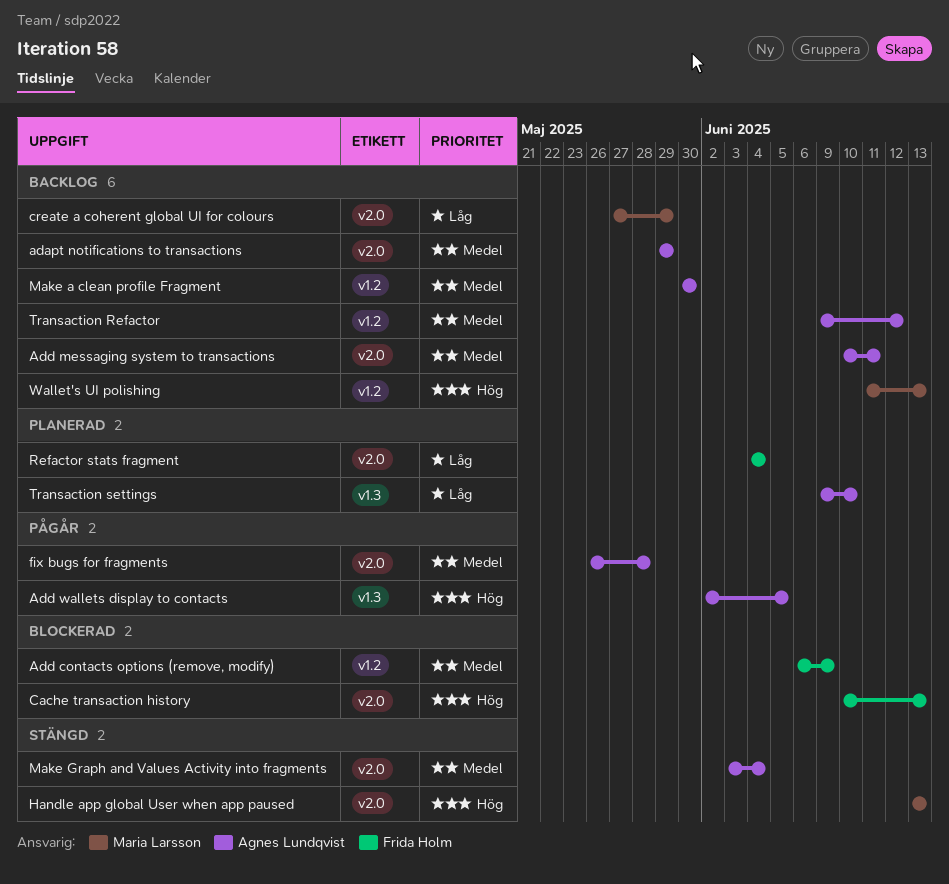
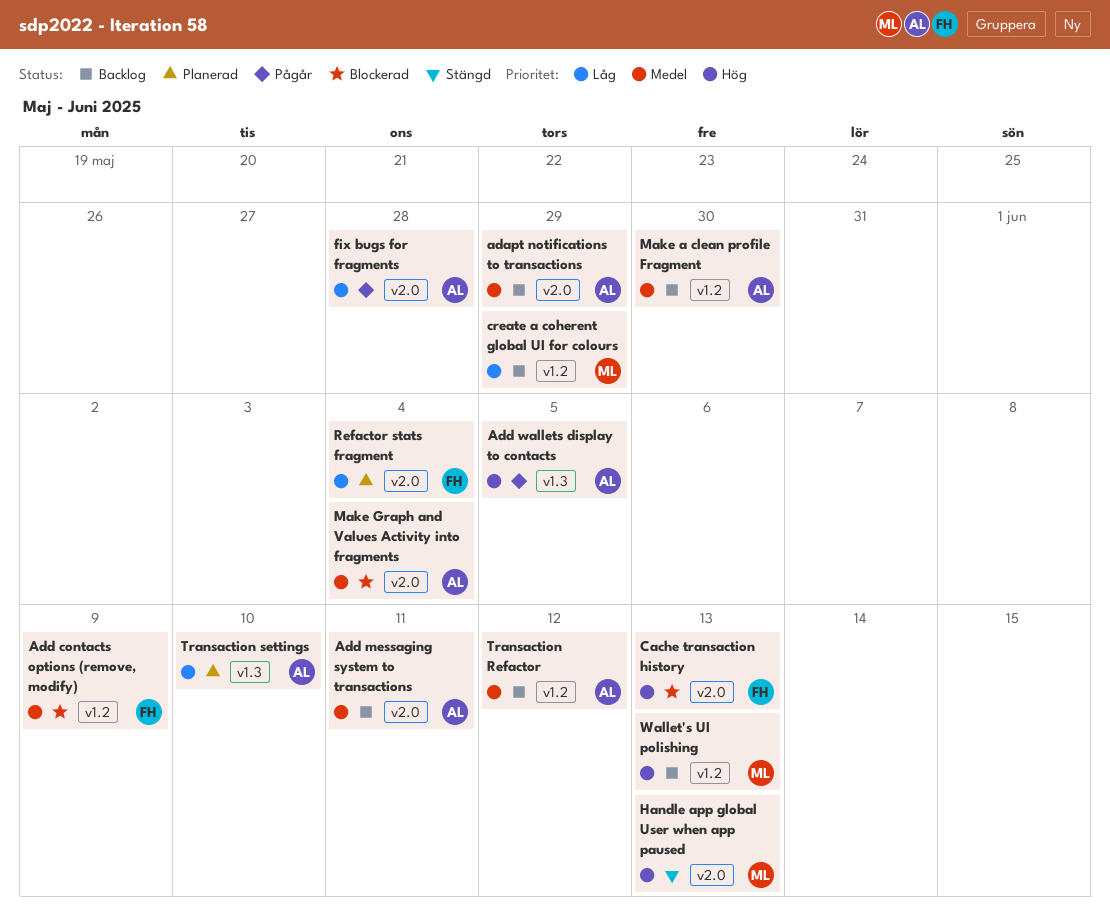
create a coherent global UI for colours, label: v2.0 -> v1.2
fix bugs for fragments, priority: Medel -> Låg
Make Graph and Values Activity into fragments, status: Stängd -> Blockerad

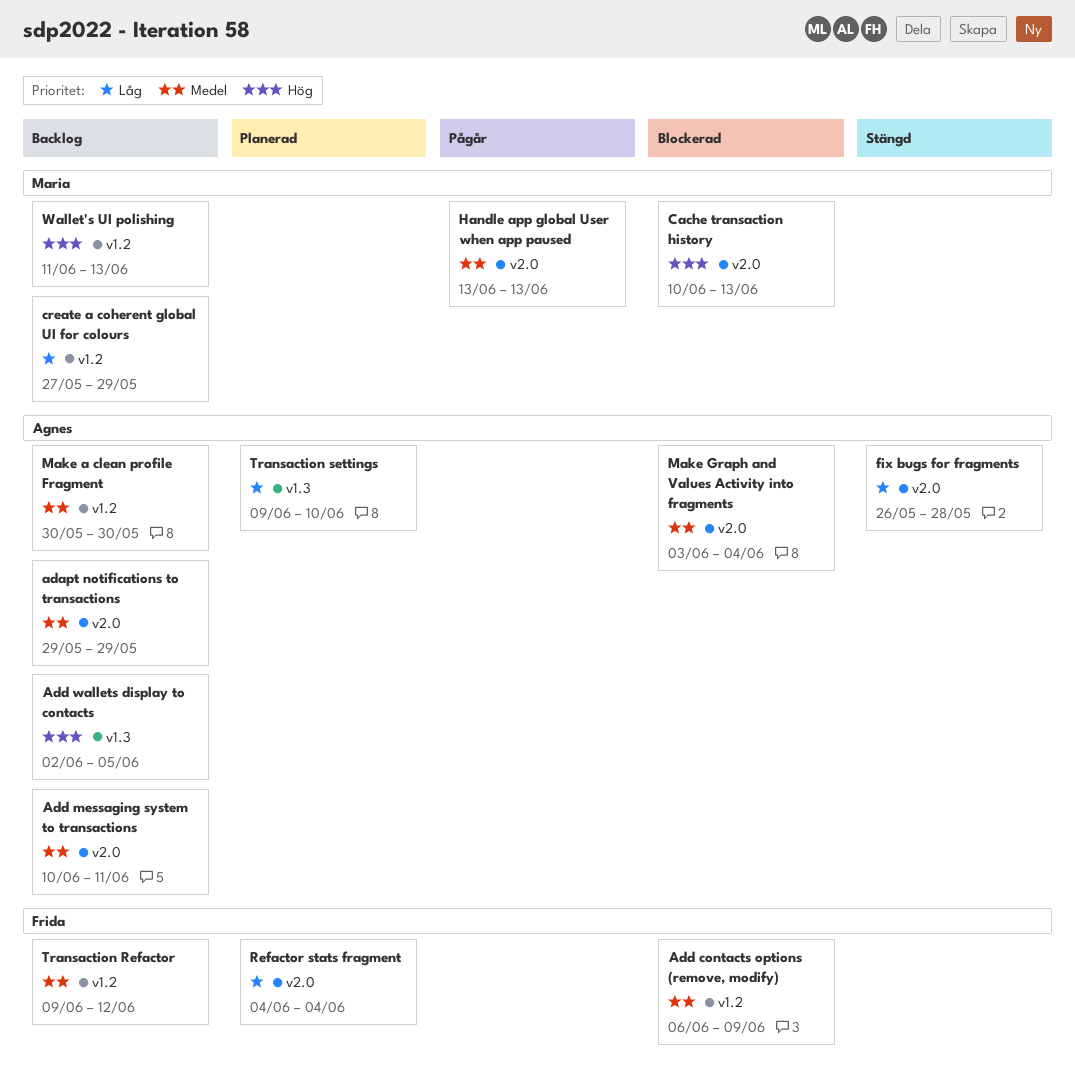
Add wallets display to contacts, status: Pågår -> Backlog
Cache transaction history, owner: Frida -> Maria
fix bugs for fragments, status: Pågår -> Stängd
Handle app global User when app paused, status: Stängd -> Pågår
Handle app global User when app paused, priority: Hög -> Medel
Transaction Refactor, owner: Agnes -> Frida

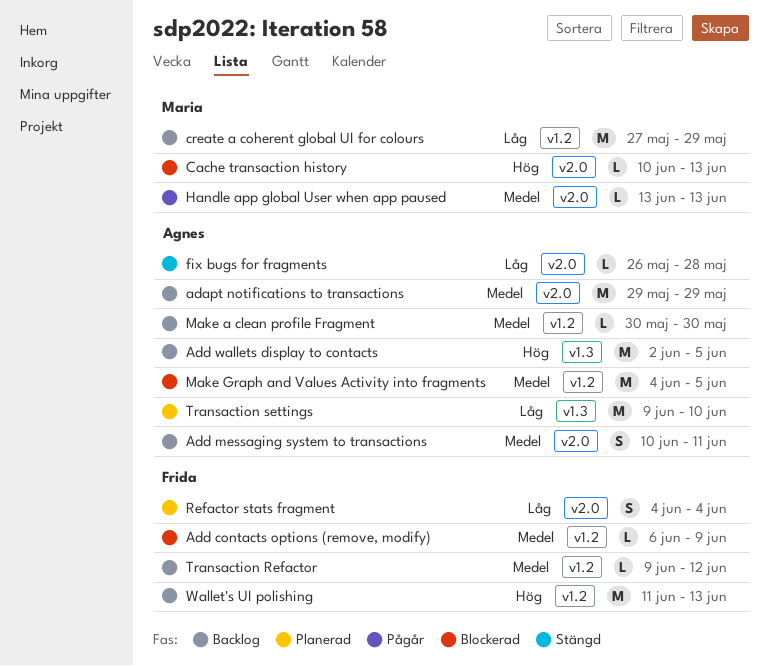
Make Graph and Values Activity into fragments, label: v2.0 -> v1.2
Make Graph and Values Activity into fragments, start: Jun 3 -> Jun 4
Make Graph and Values Activity into fragments, due: Jun 4 -> Jun 5
Wallet's UI polishing, owner: Maria -> Frida

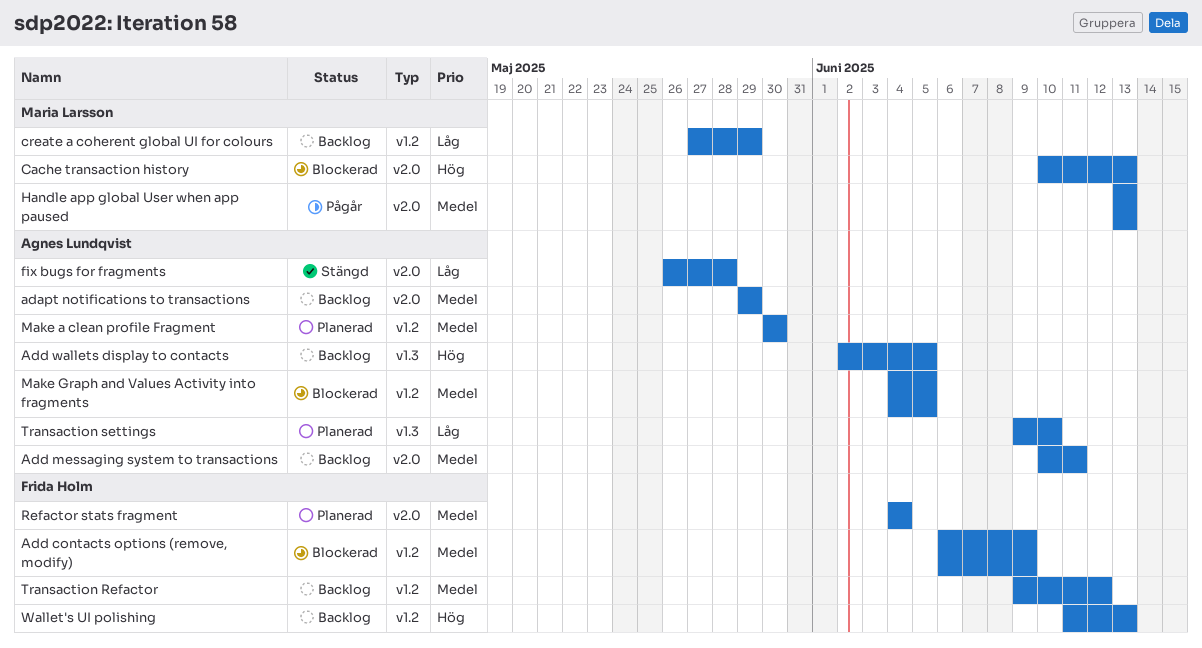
Make a clean profile Fragment, status: Backlog -> Planerad
Refactor stats fragment, priority: Låg -> Medel

